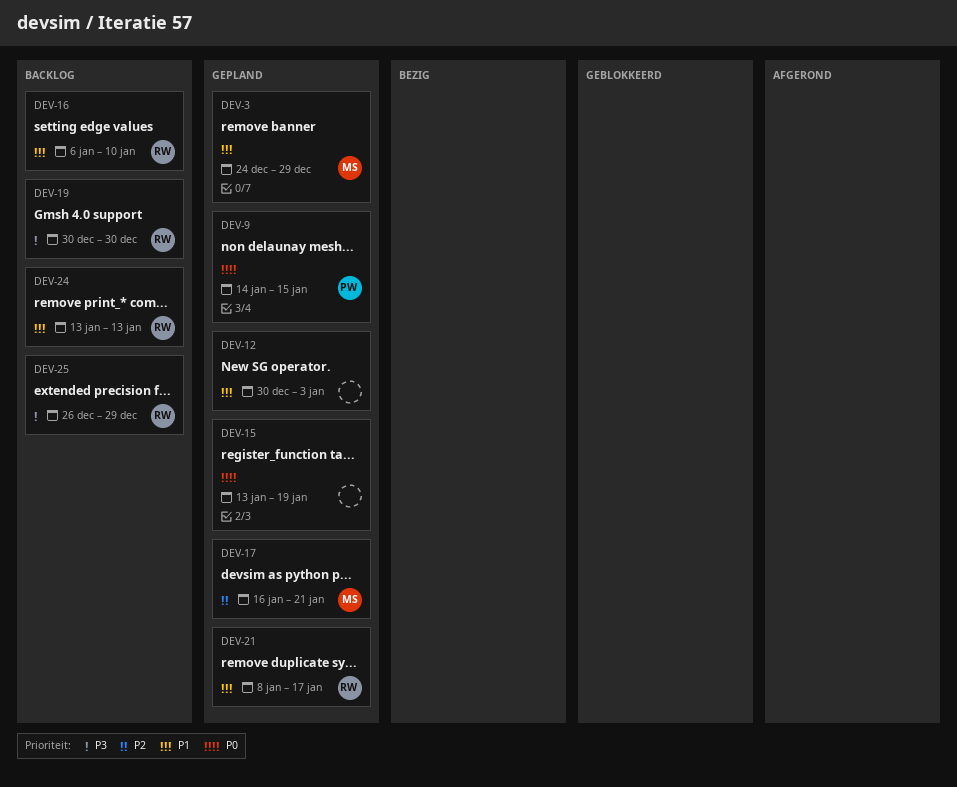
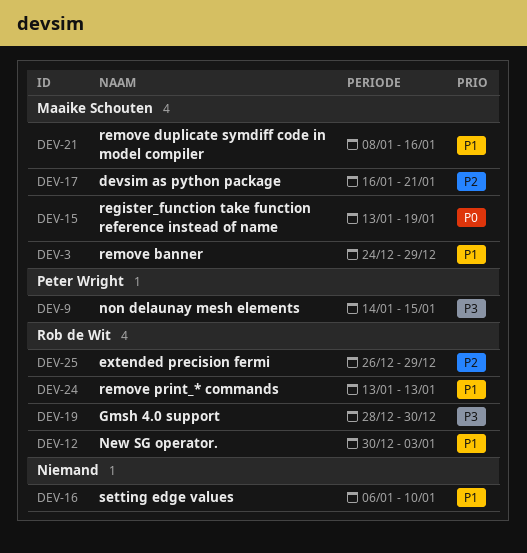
DEV-9, priority: P0 -> P3
DEV-12, owner: none -> Rob de Wit
DEV-15, owner: none -> Maaike Schouten
DEV-16, owner: Rob de Wit -> none
DEV-19, start: Dec 30 -> Dec 28
DEV-21, owner: Rob de Wit -> Maaike Schouten
DEV-21, due: Jan 17 -> Jan 16
DEV-25, priority: P3 -> P2

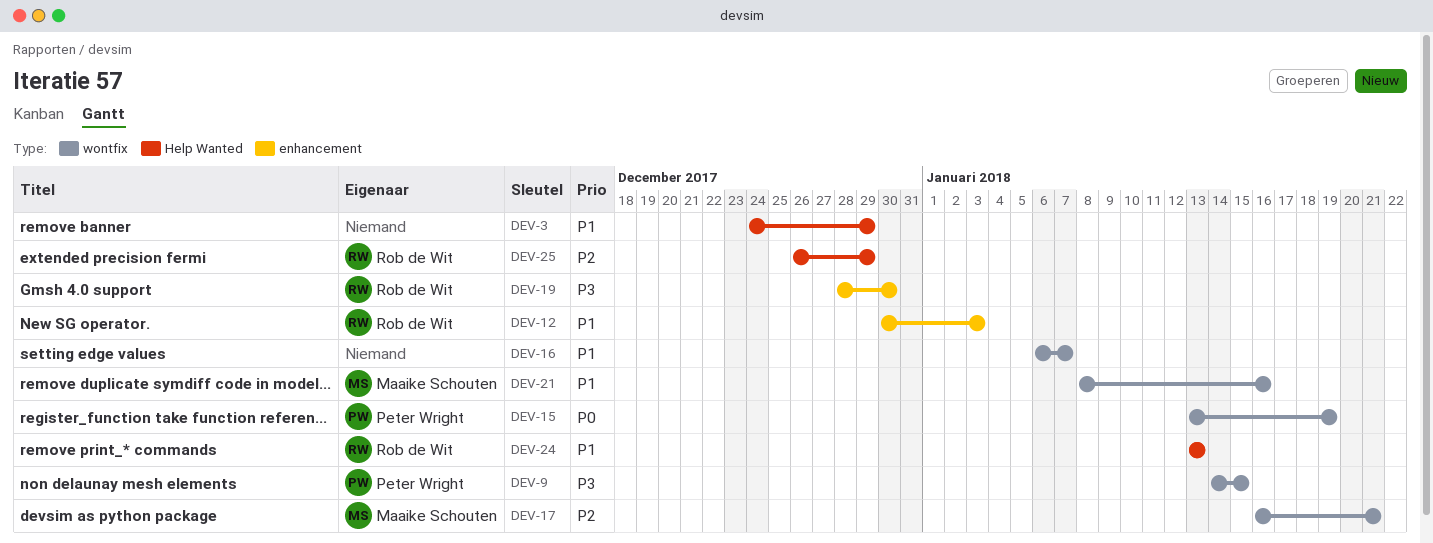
DEV-3, owner: Maaike Schouten -> none
DEV-15, owner: Maaike Schouten -> Peter Wright
DEV-16, due: Jan 10 -> Jan 7

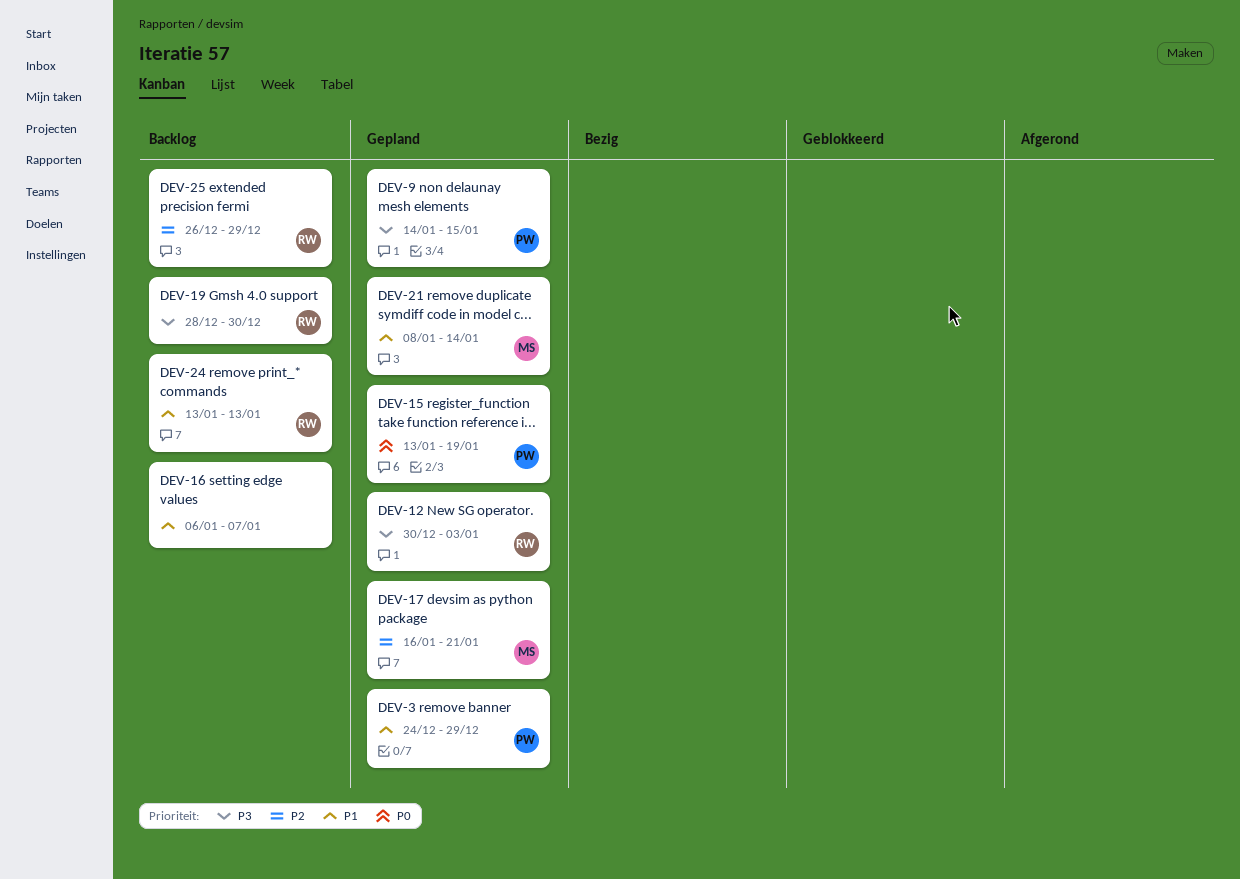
DEV-3, owner: none -> Peter Wright
DEV-12, priority: P1 -> P3
DEV-21, due: Jan 16 -> Jan 14

